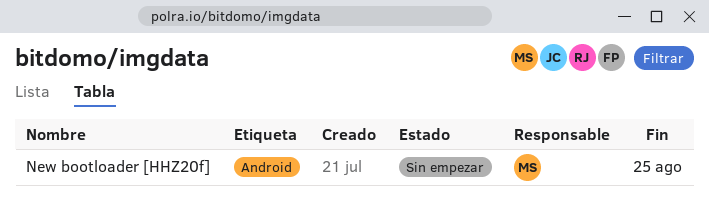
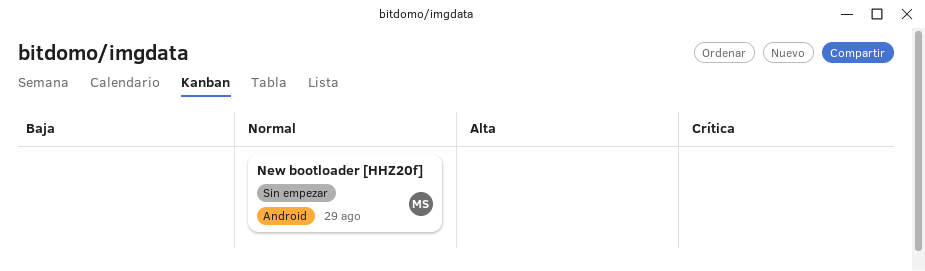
New bootloader [HHZ20f], due: Aug 25 -> Aug 29

